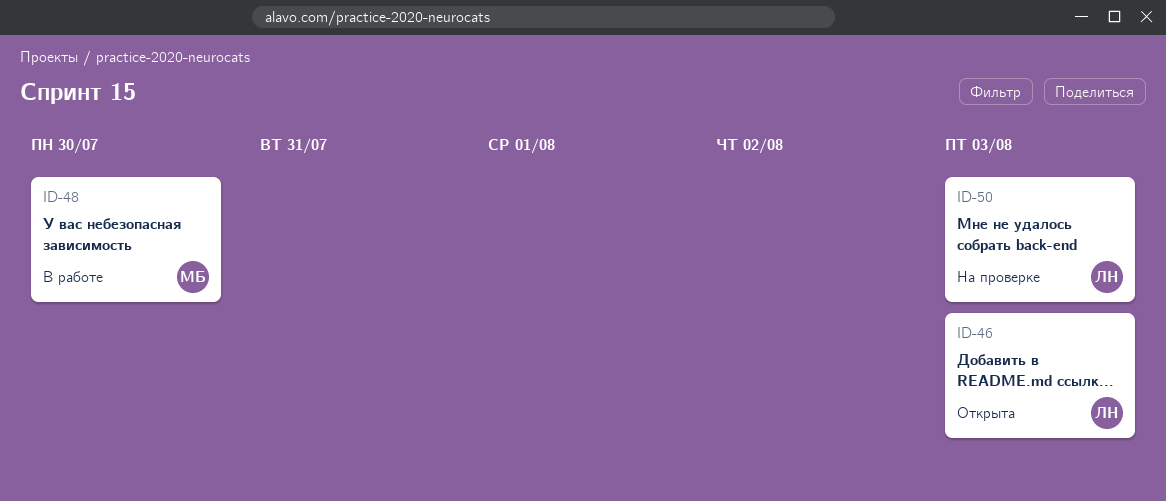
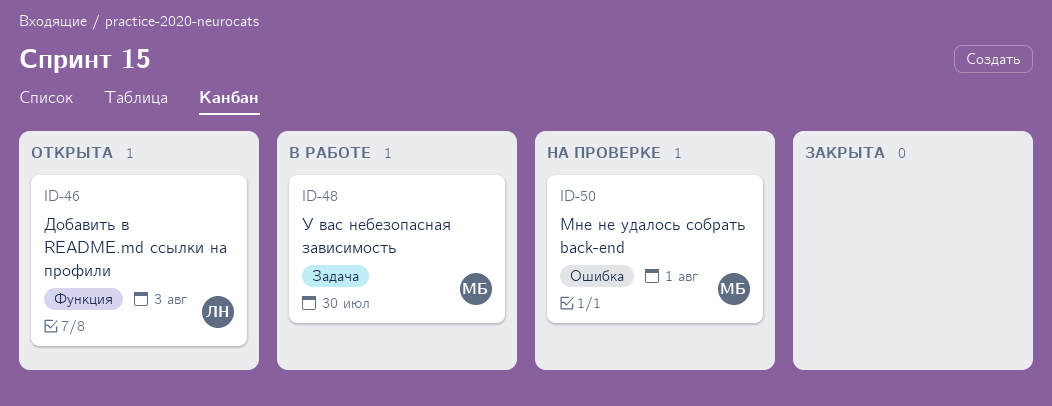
ID-50, owner: ЛН -> МБ
ID-50, due: Aug 3 -> Aug 1

